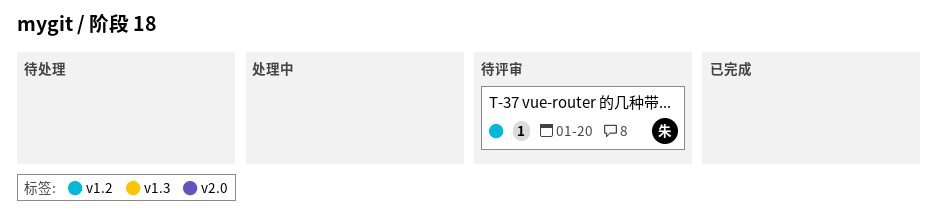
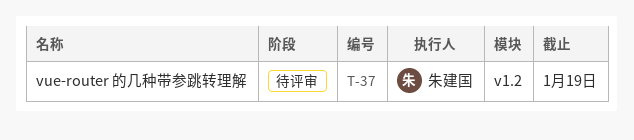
T-37, due: Jan 20 -> Jan 19

